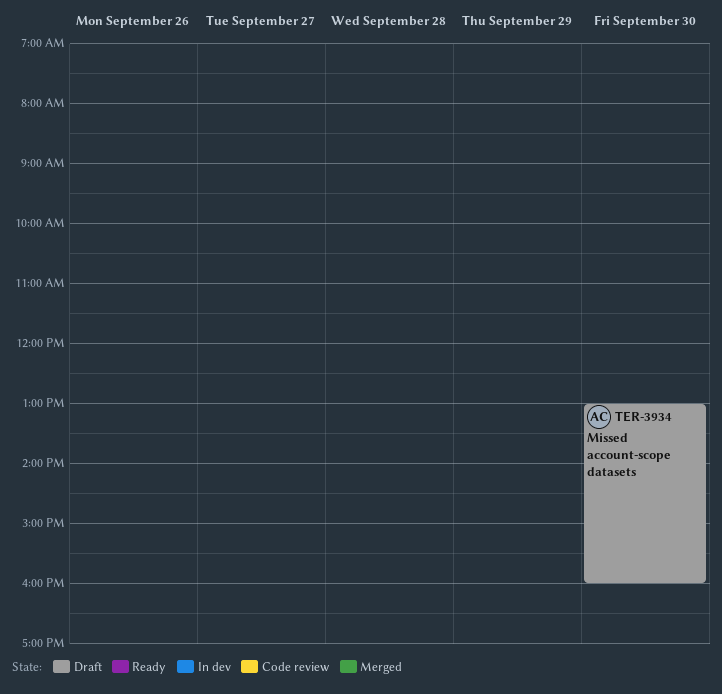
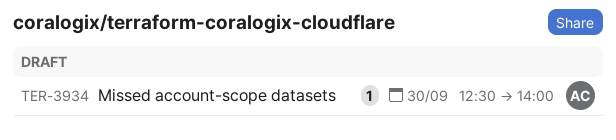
TER-3934, begins: 13:00 -> 12:30
TER-3934, ends: 16:00 -> 14:00

